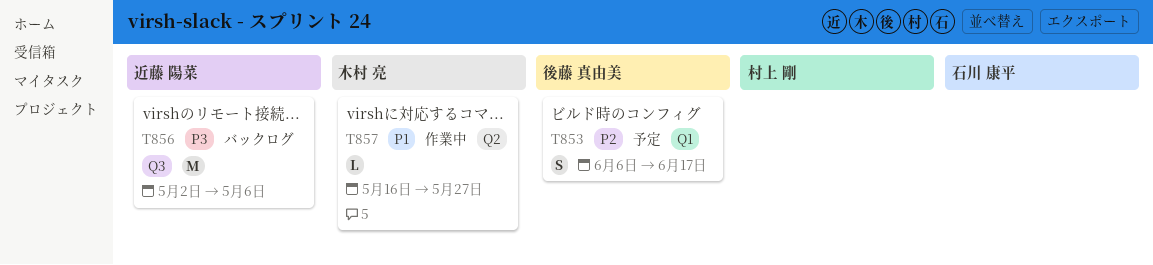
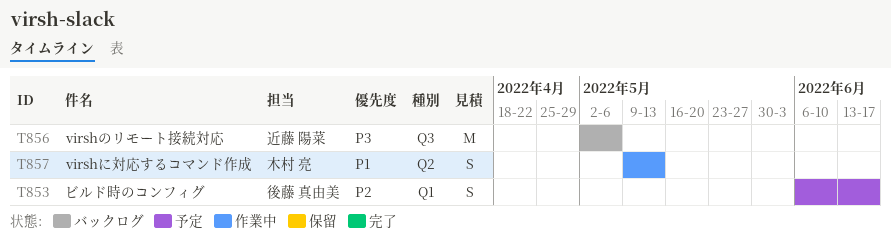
T857, estimate: L -> S
T857, start: May 16 -> May 9
T857, due: May 27 -> May 13

